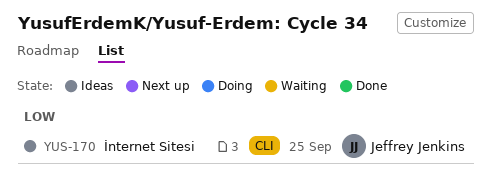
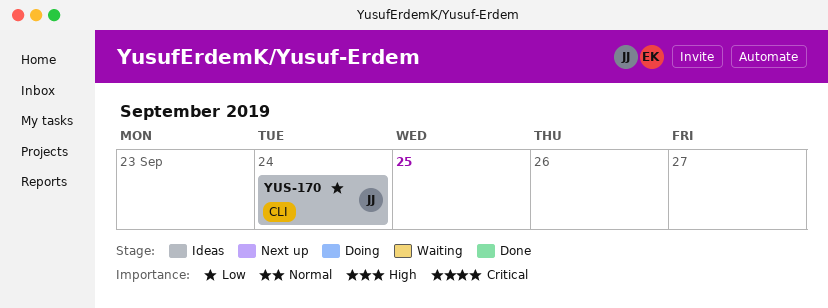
YUS-170, due: Sep 25 -> Sep 24

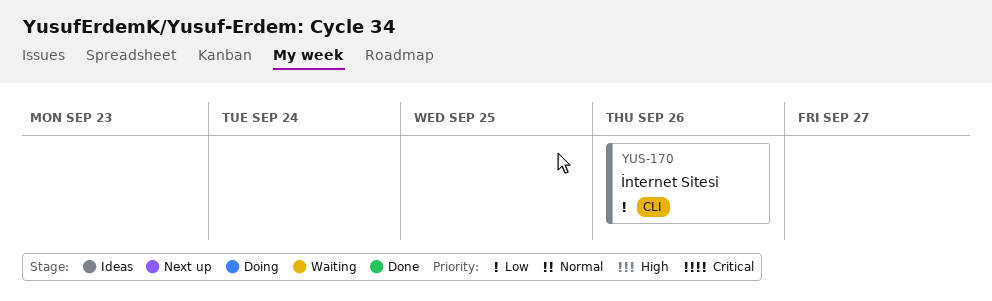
YUS-170, due: Sep 24 -> Sep 26

